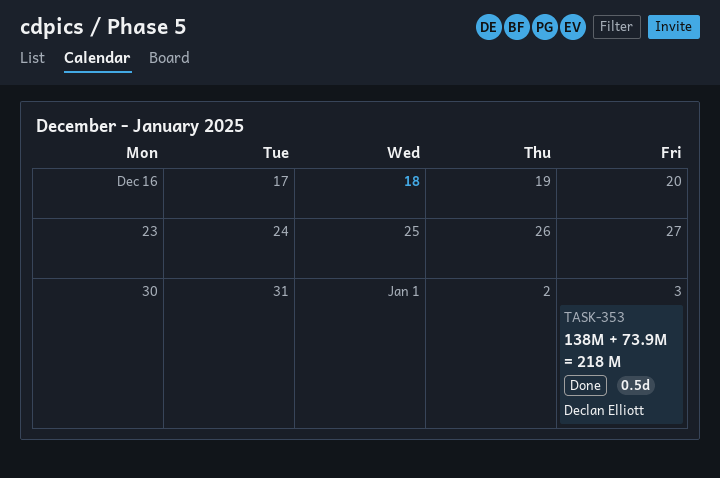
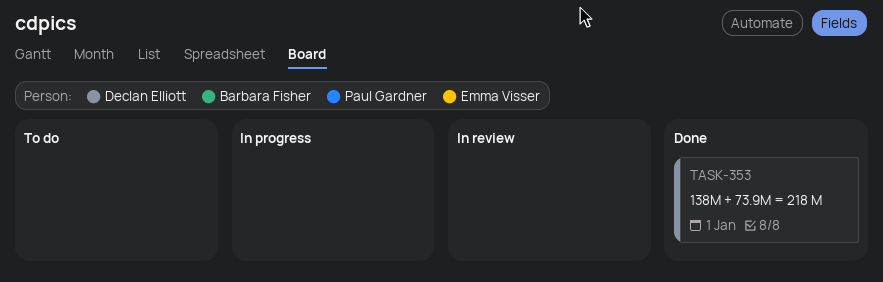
TASK-353, due: Jan 3 -> Jan 1

